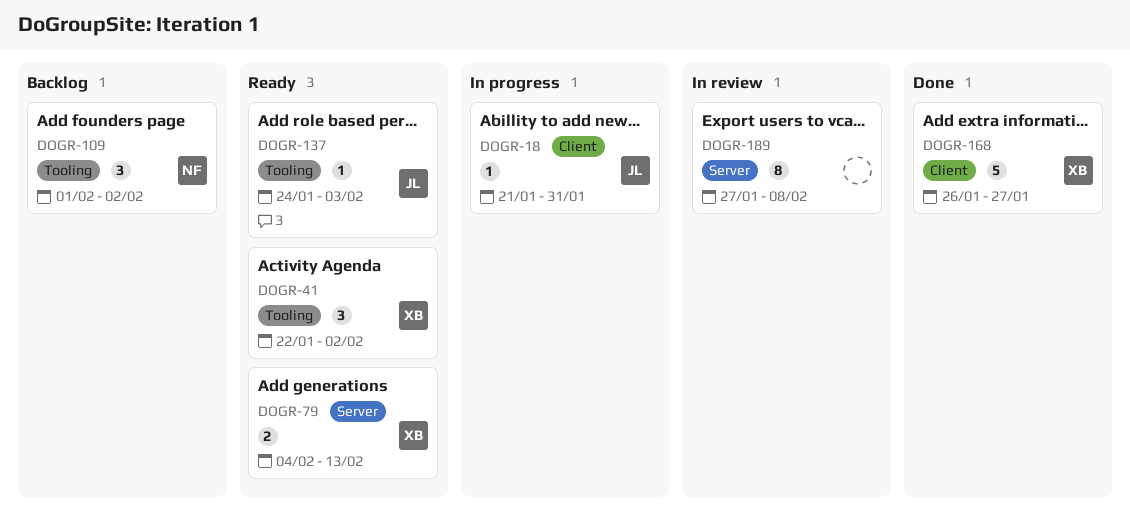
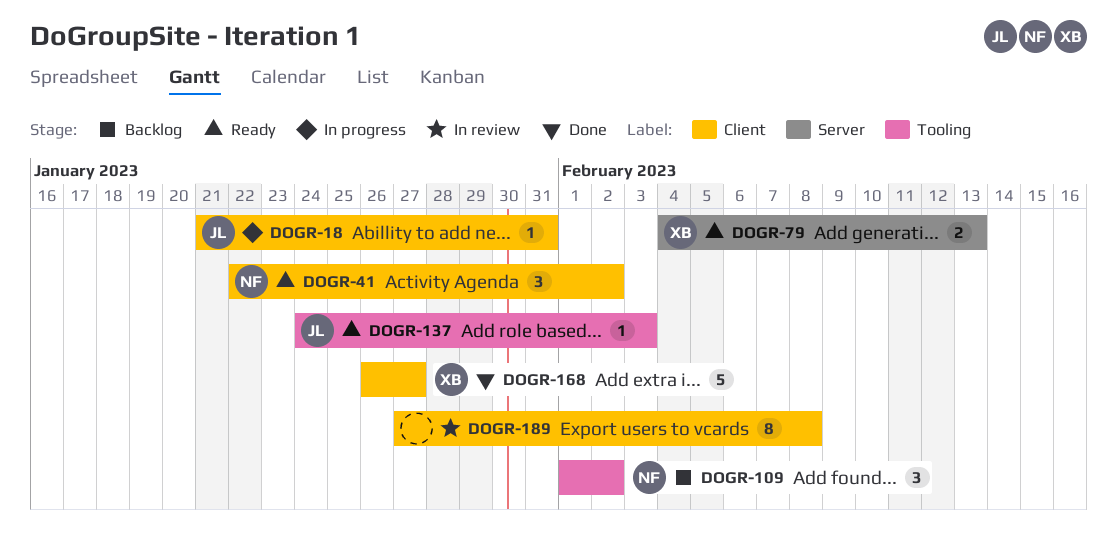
DOGR-41, owner: XB -> NF
DOGR-41, label: Tooling -> Client
DOGR-189, label: Server -> Client

